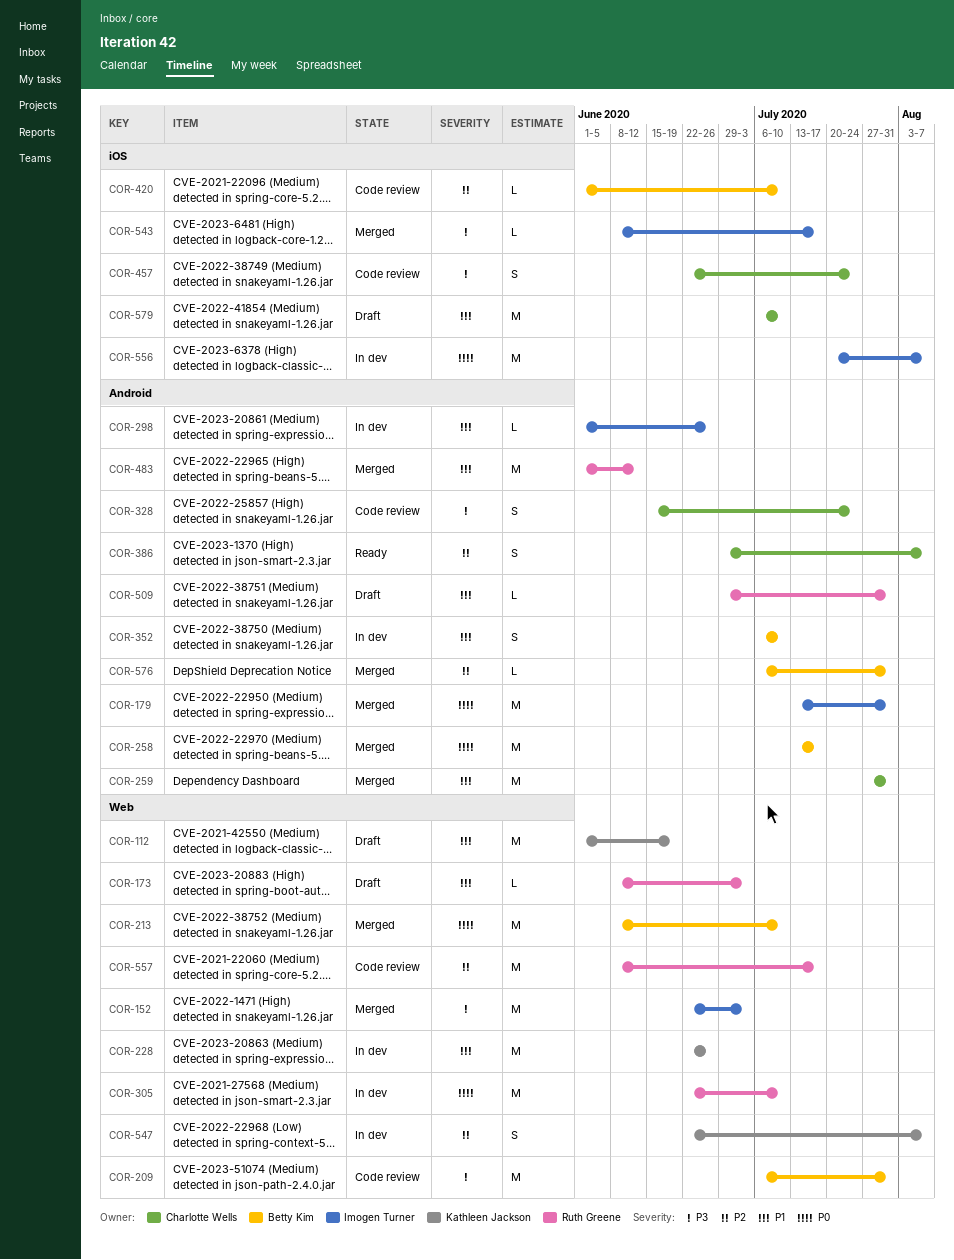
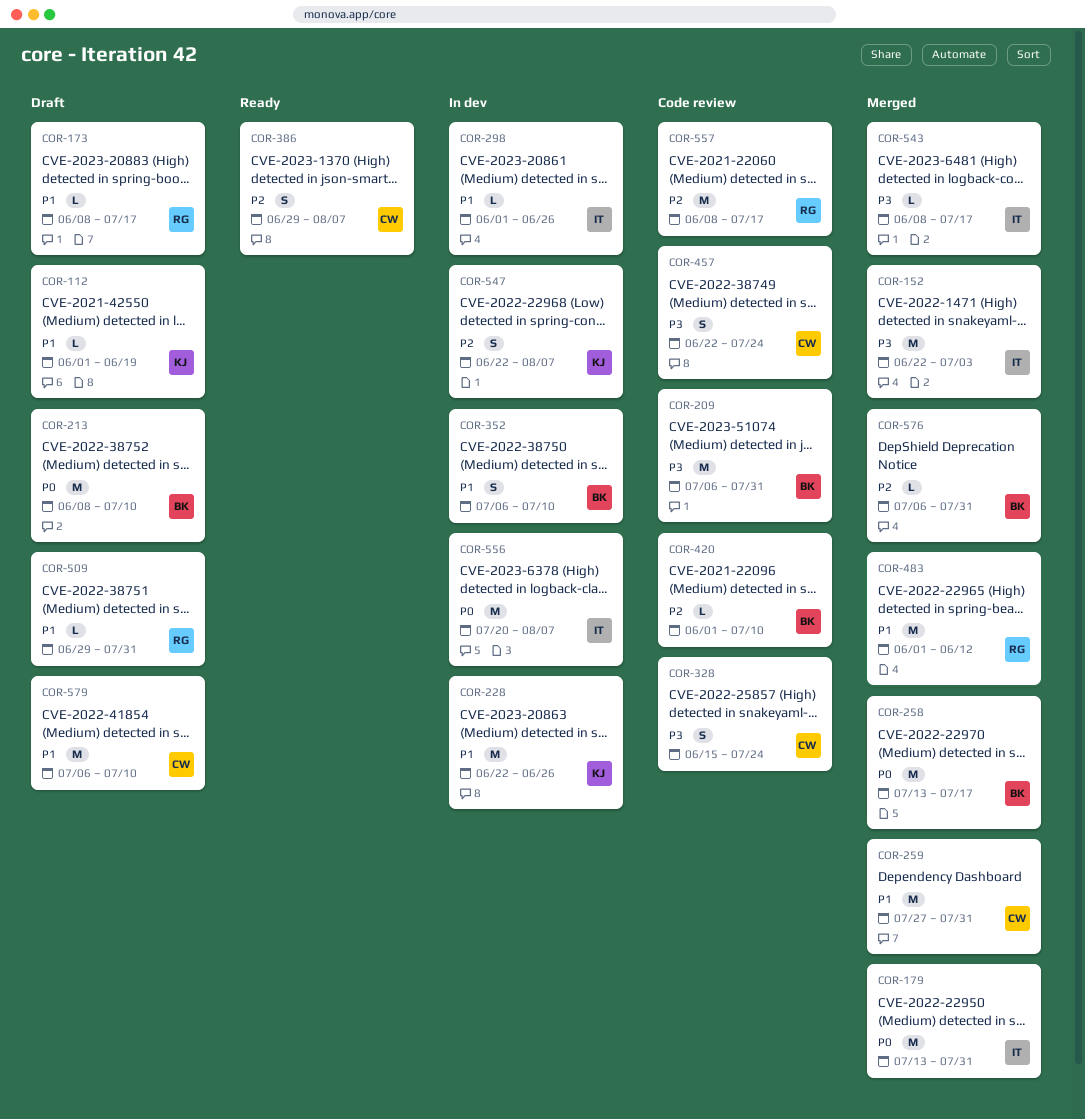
COR-112, estimate: M -> L
COR-173, due: Jul 3 -> Jul 17
COR-213, status: Merged -> Draft
COR-305: present -> none

